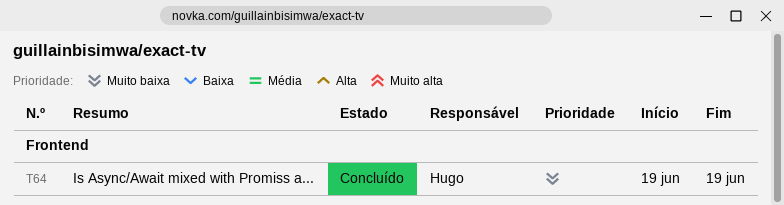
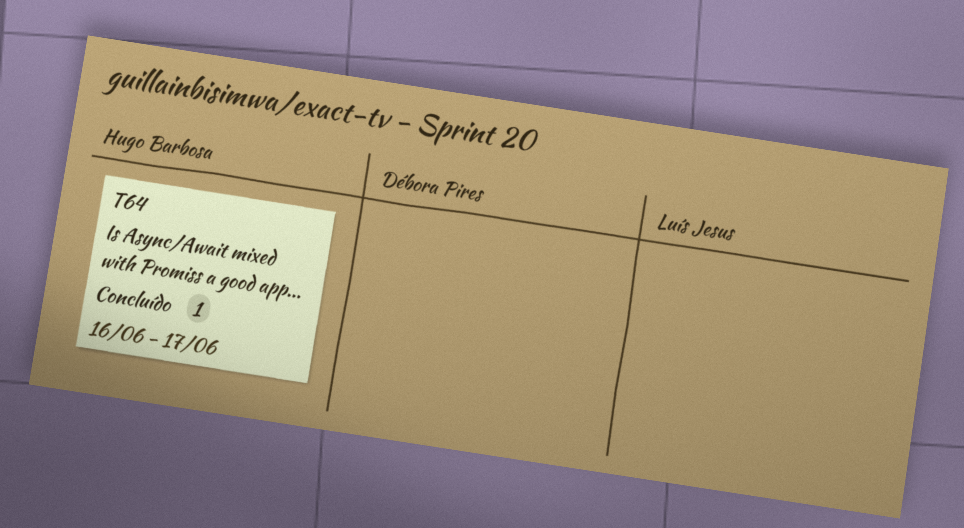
T64, start: Jun 19 -> Jun 16
T64, due: Jun 19 -> Jun 17

